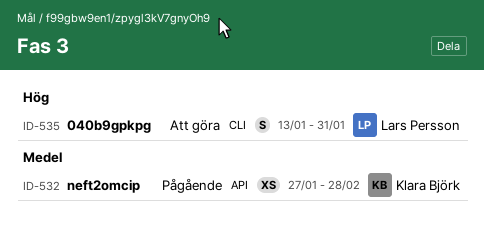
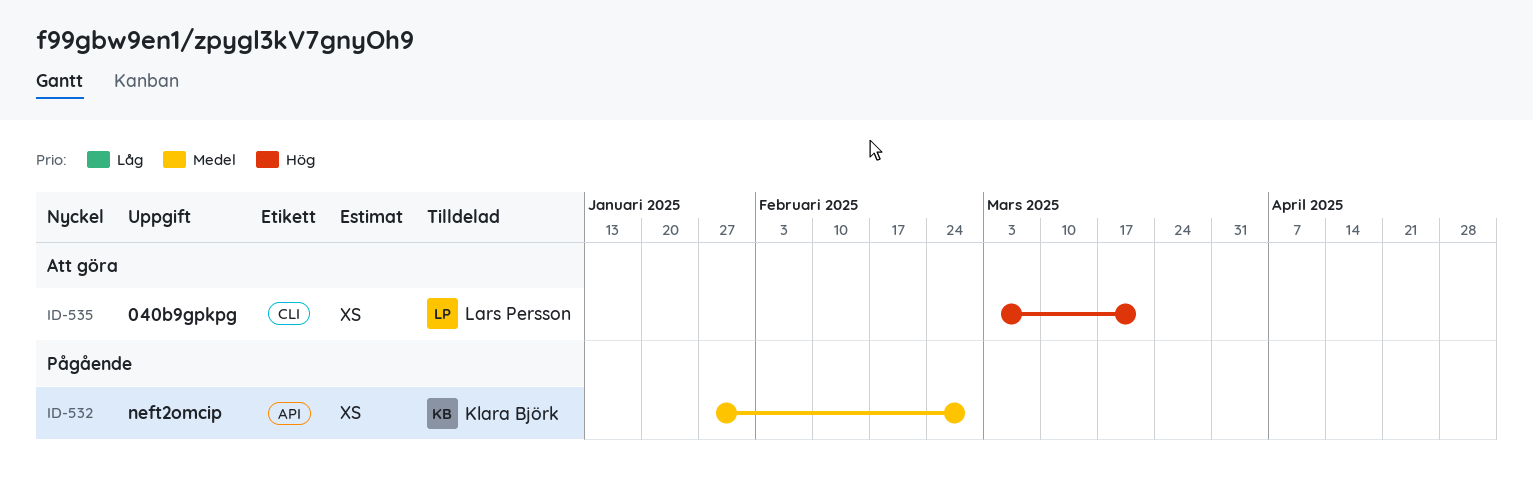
ID-535, estimate: S -> XS
ID-535, start: Jan 13 -> Mar 3
ID-535, due: Jan 31 -> Mar 21

